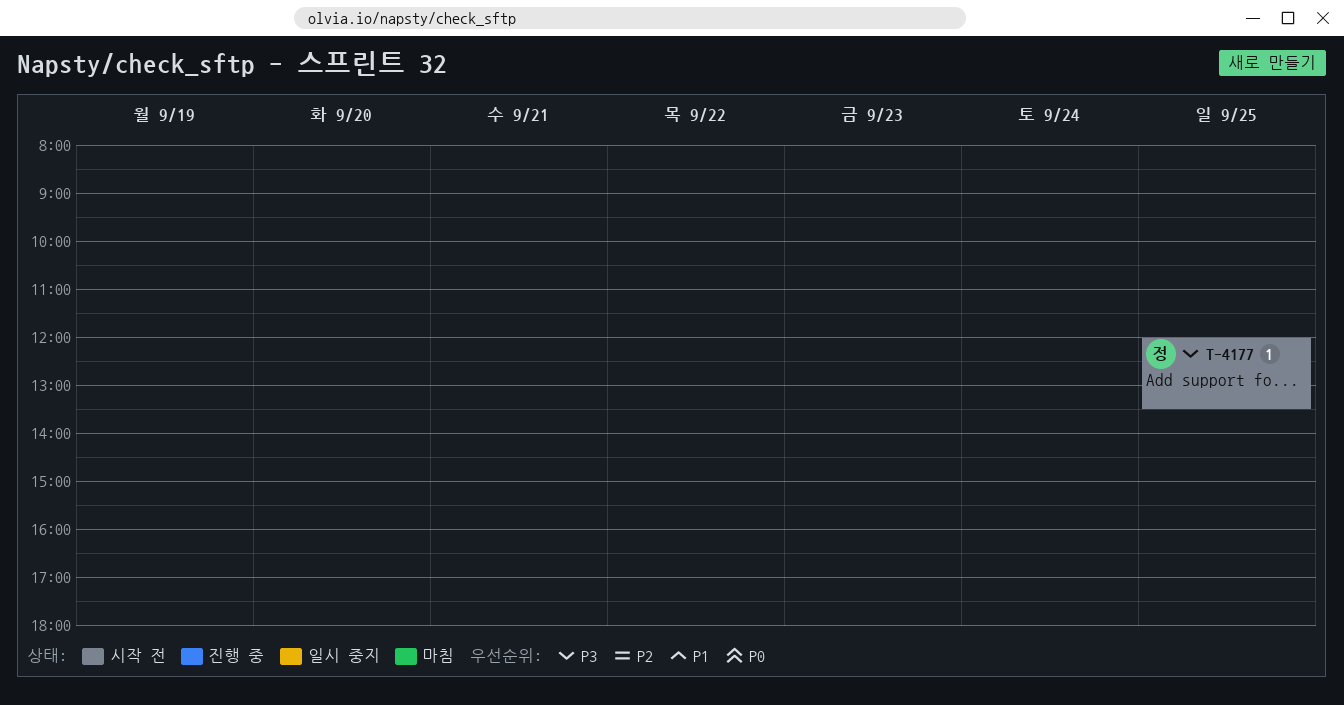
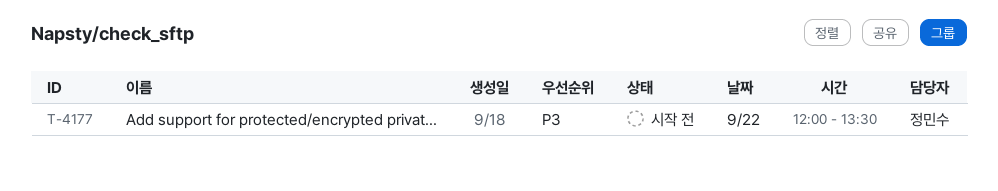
T-4177, day: Sep 25 -> Sep 22

